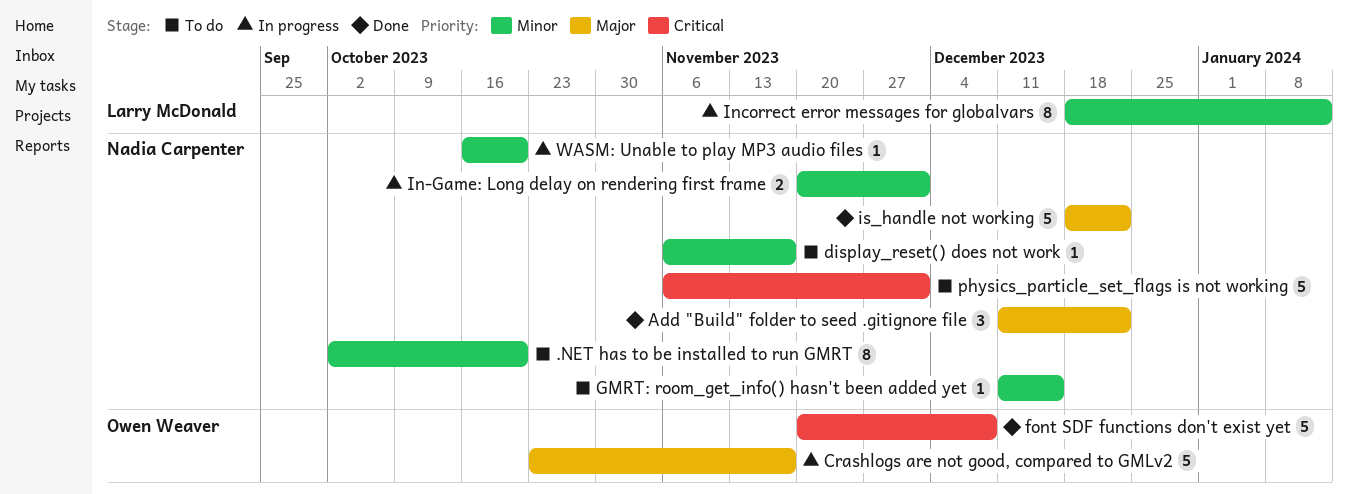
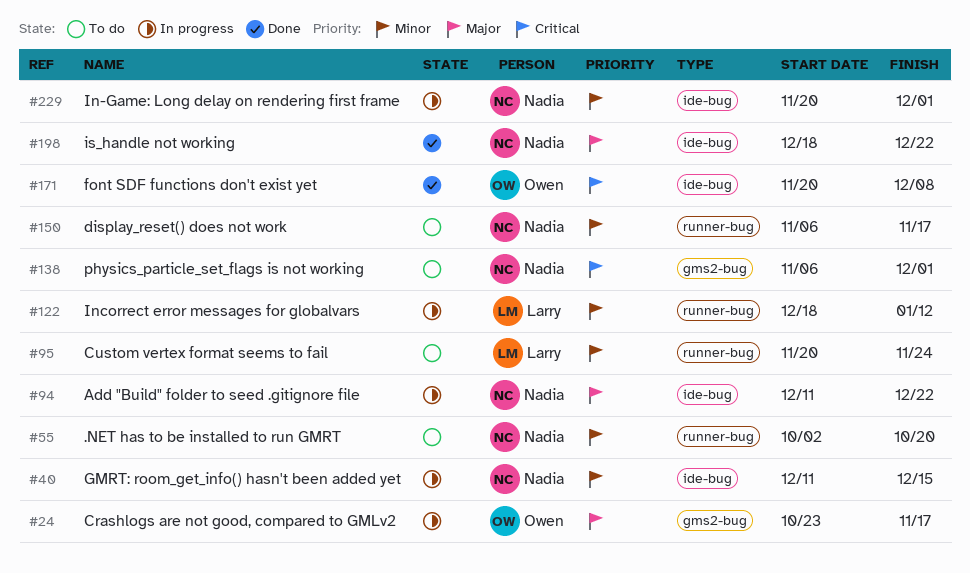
Add "Build" folder to seed .gitignore file, status: Done -> In progress
Custom vertex format seems to fail: none -> present
GMRT: room_get_info() hasn't been added yet, status: To do -> In progress
WASM: Unable to play MP3 audio files: present -> none

